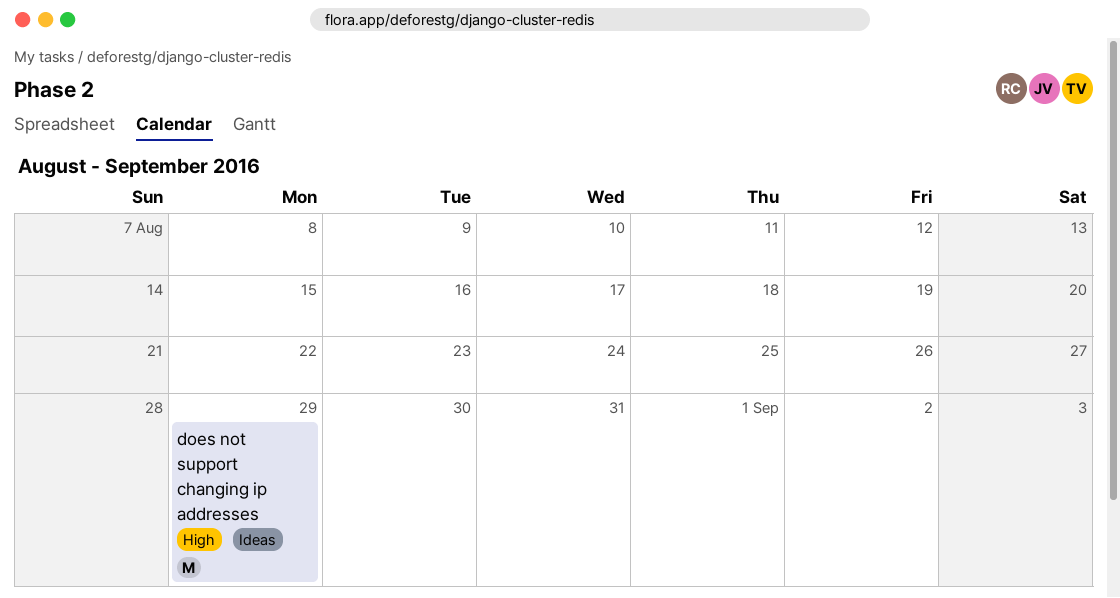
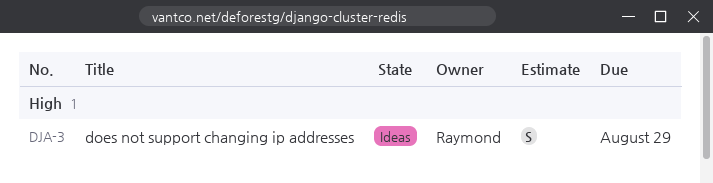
does not support changing ip addresses, estimate: M -> S

